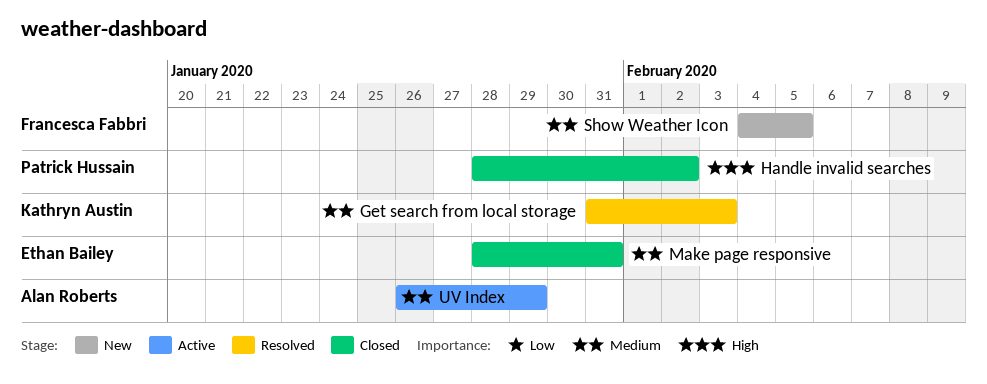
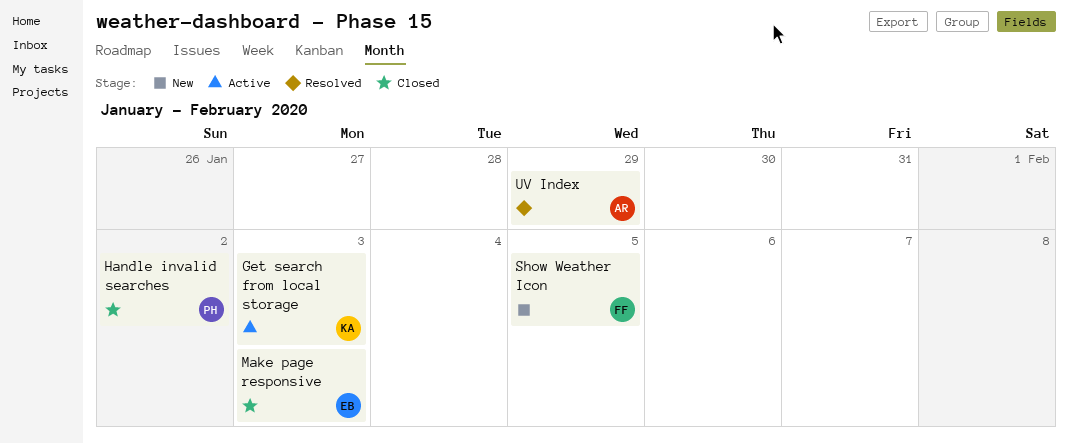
Get search from local storage, status: Resolved -> Active
Make page responsive, due: Jan 31 -> Feb 3
UV Index, status: Active -> Resolved

